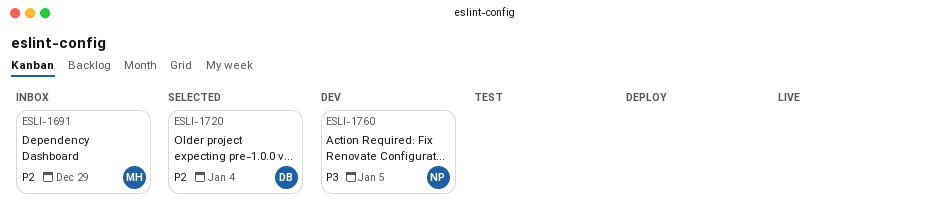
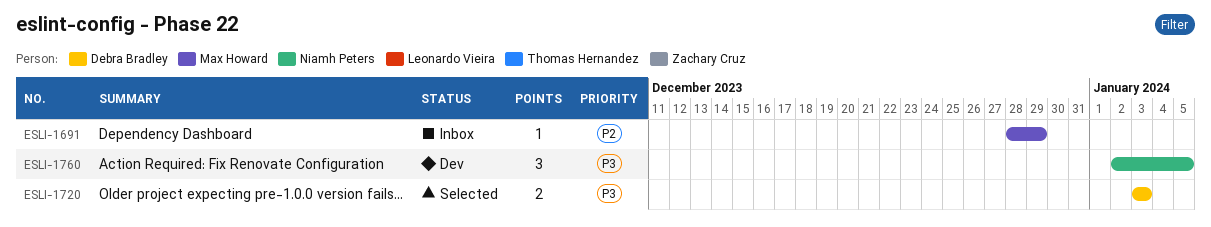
ESLI-1720, priority: P2 -> P3
ESLI-1720, due: Jan 4 -> Jan 3

